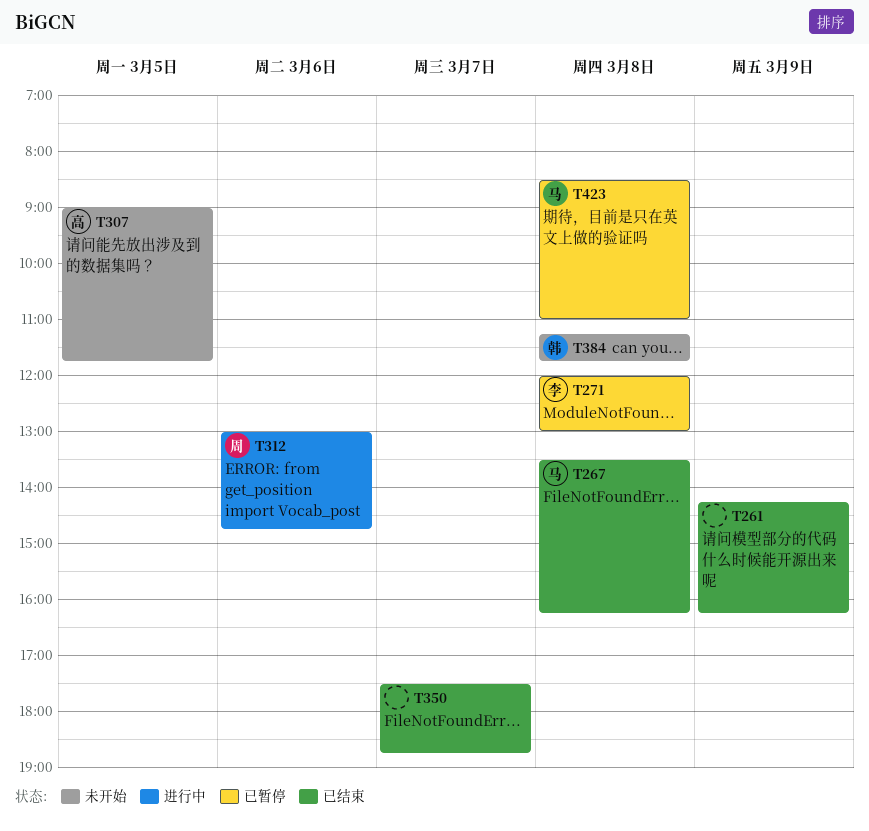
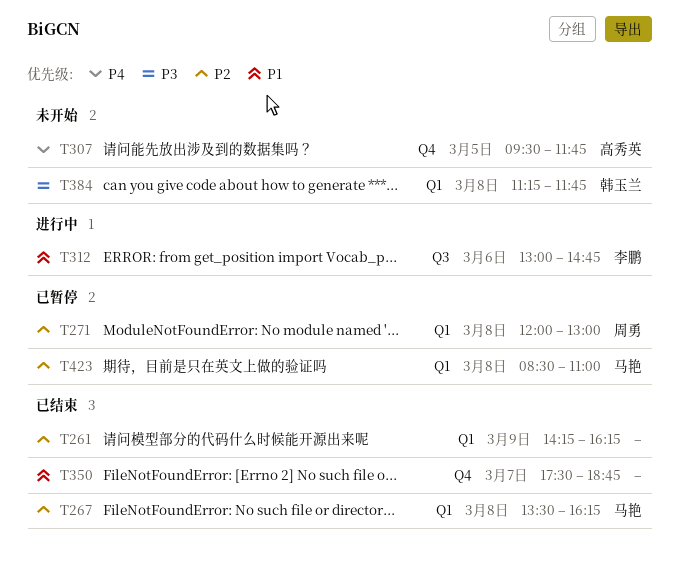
T271, owner: 李鹏 -> 周勇
T307, begins: 09:00 -> 09:30
T312, owner: 周勇 -> 李鹏

